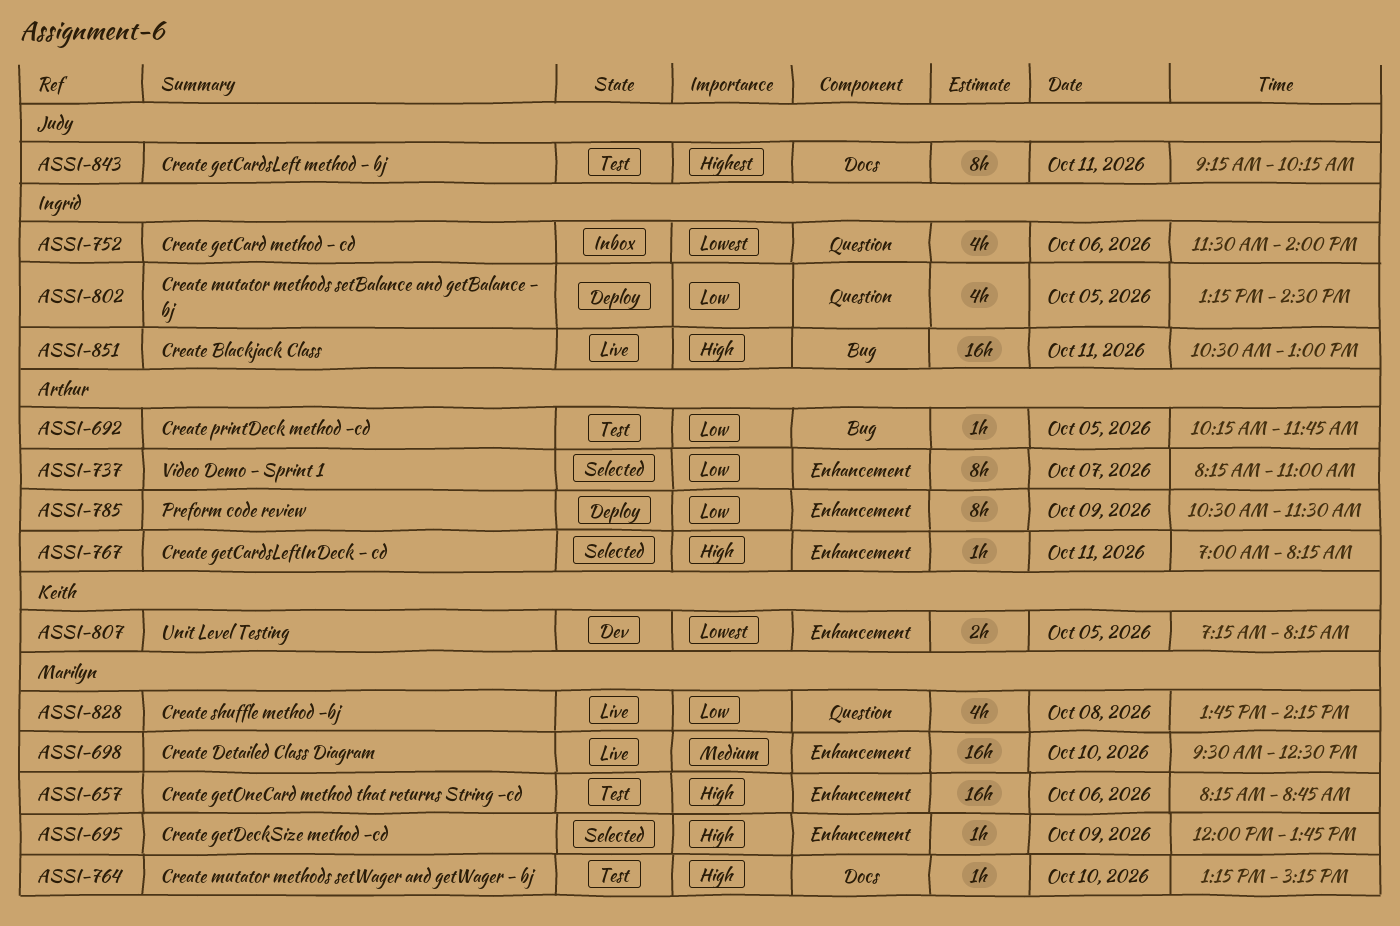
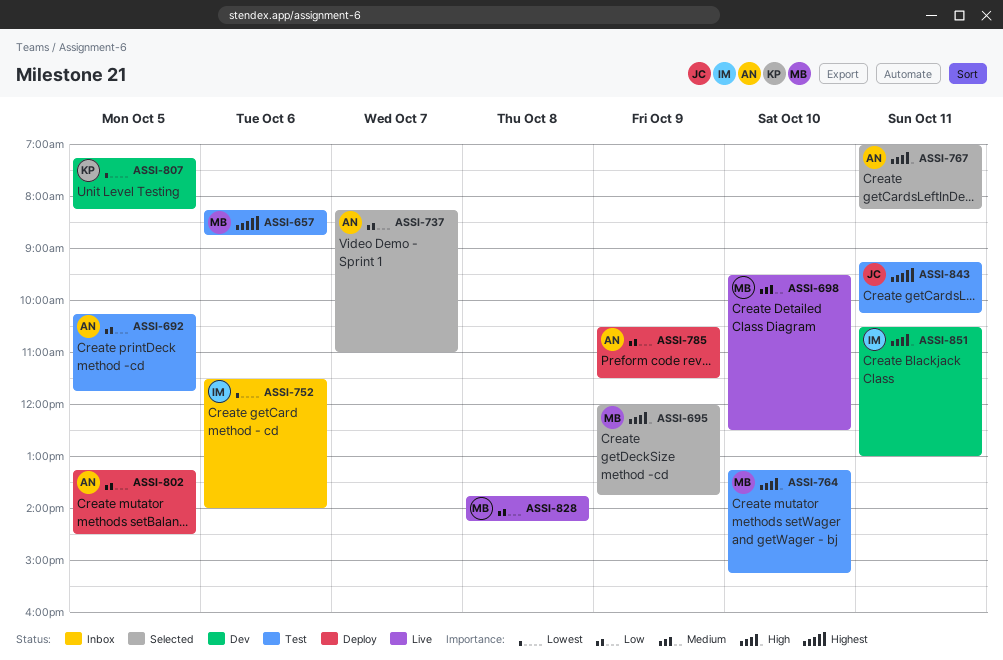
ASSI-657, priority: High -> Highest
ASSI-802, owner: Ingrid -> Arthur
ASSI-851, status: Live -> Dev

